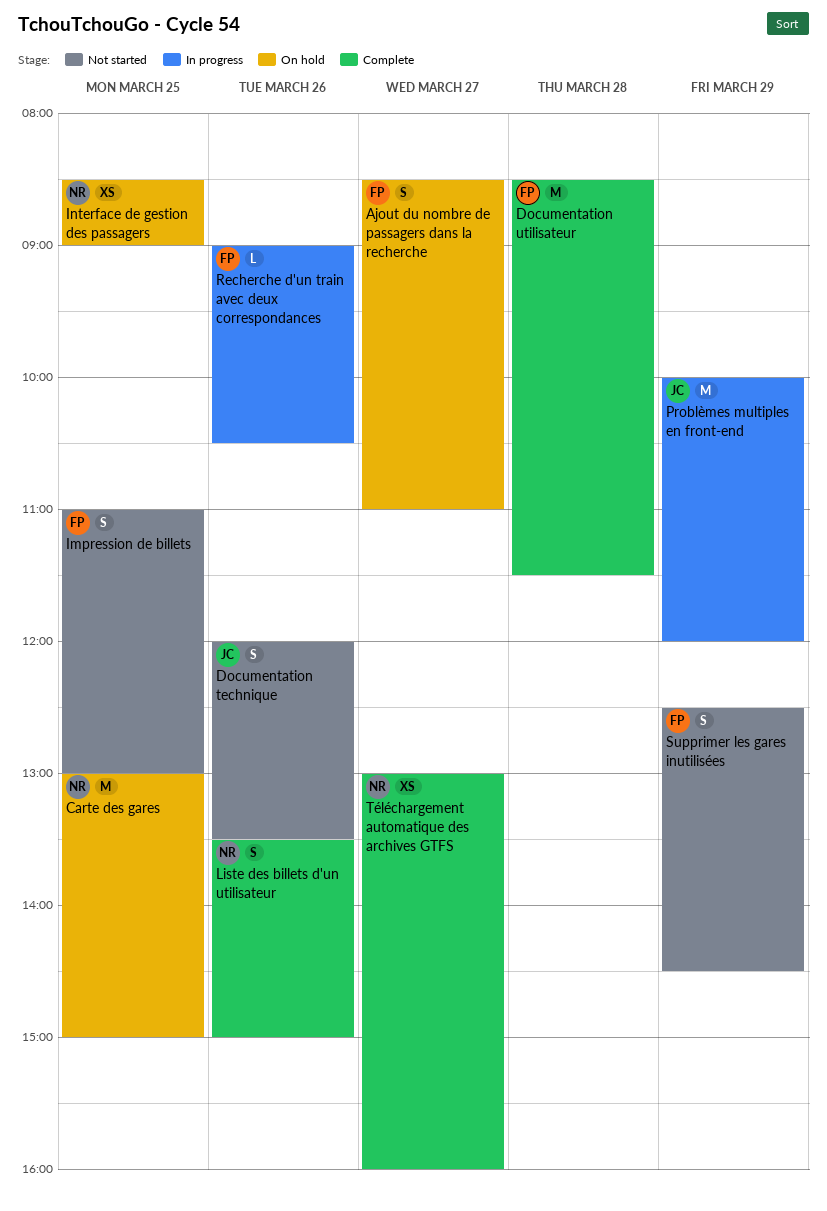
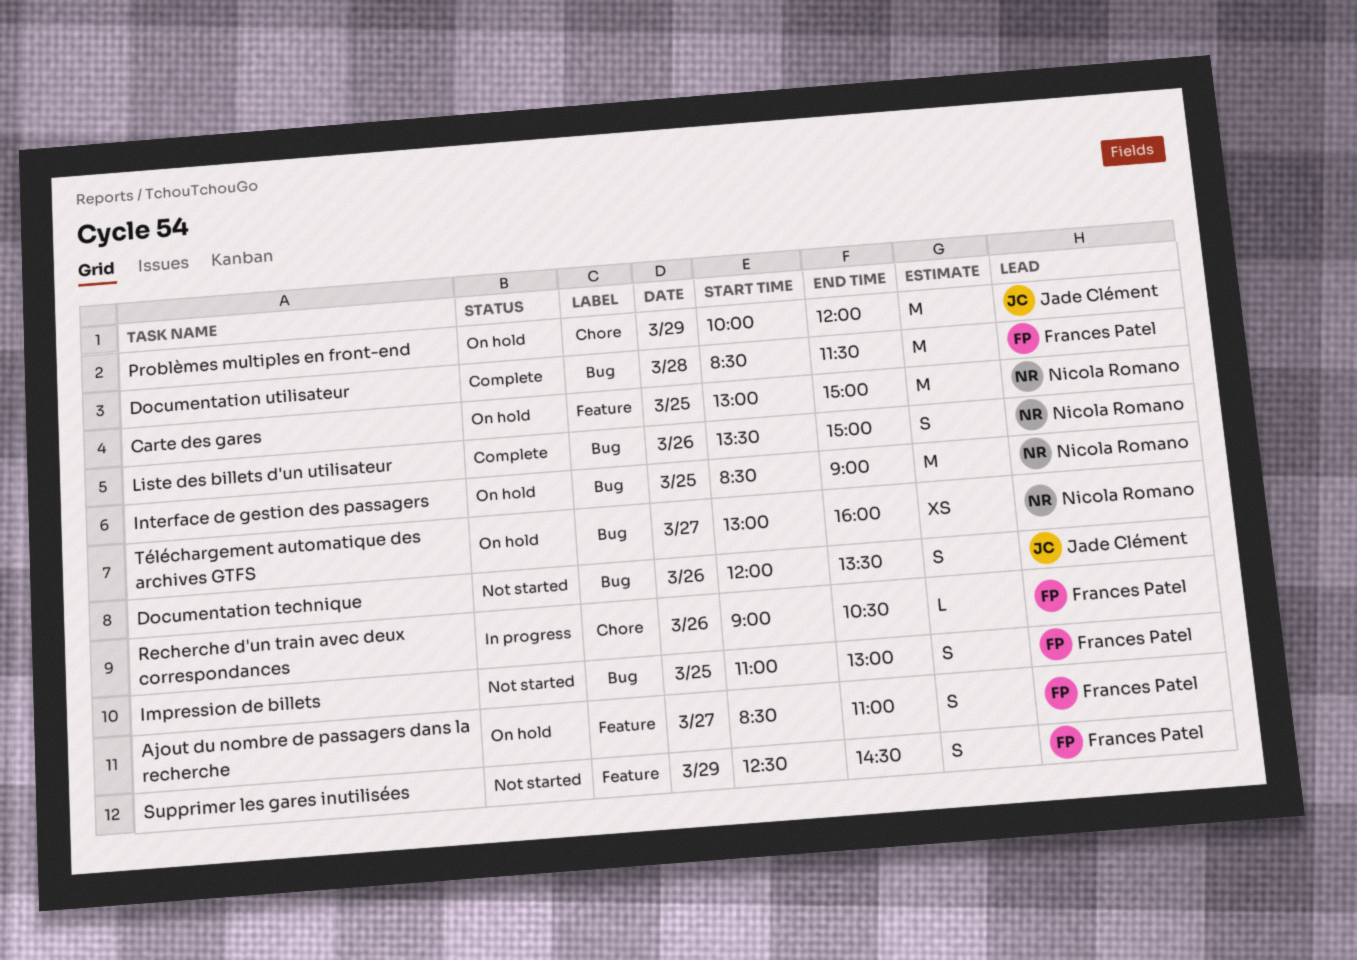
Interface de gestion des passagers, estimate: XS -> M
Problèmes multiples en front-end, status: In progress -> On hold
Téléchargement automatique des archives GTFS, status: Complete -> On hold

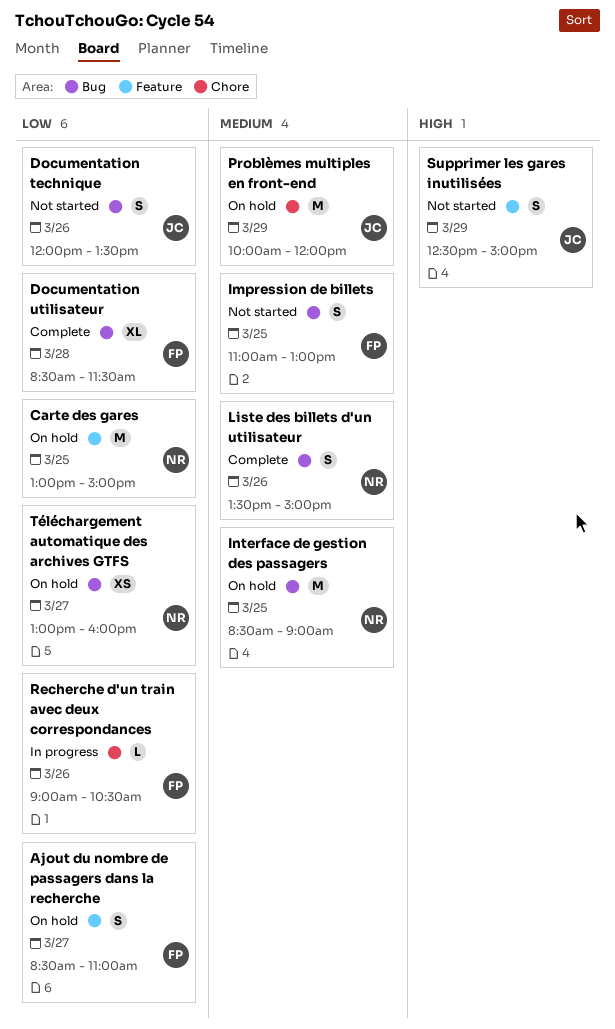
Documentation utilisateur, estimate: M -> XL
Supprimer les gares inutilisées, owner: Frances Patel -> Jade Clément
Supprimer les gares inutilisées, ends: 14:30 -> 15:00

